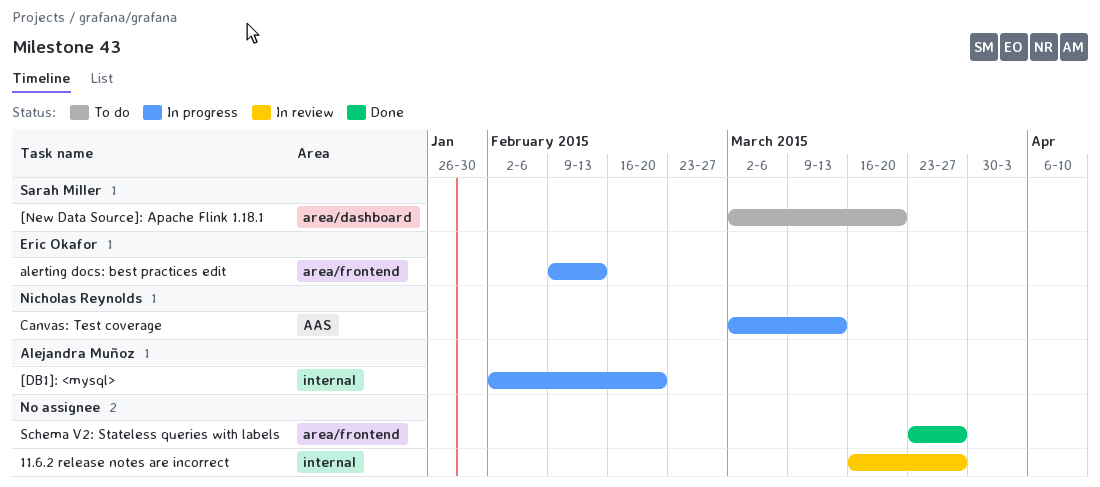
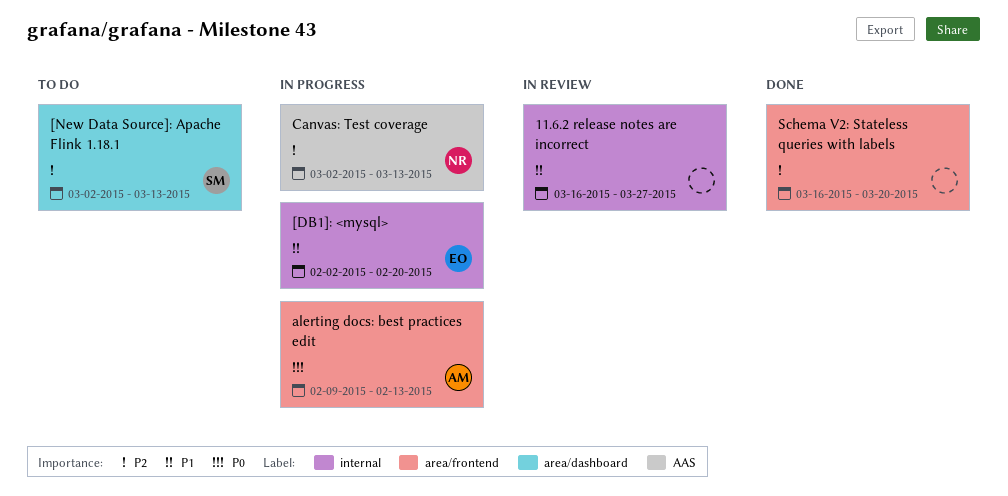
[DB1]: <mysql>, owner: Alejandra Muñoz -> Eric Okafor
[New Data Source]: Apache Flink 1.18.1, due: Mar 20 -> Mar 13
alerting docs: best practices edit, owner: Eric Okafor -> Alejandra Muñoz
Schema V2: Stateless queries with labels, start: Mar 23 -> Mar 16
Schema V2: Stateless queries with labels, due: Mar 27 -> Mar 20

